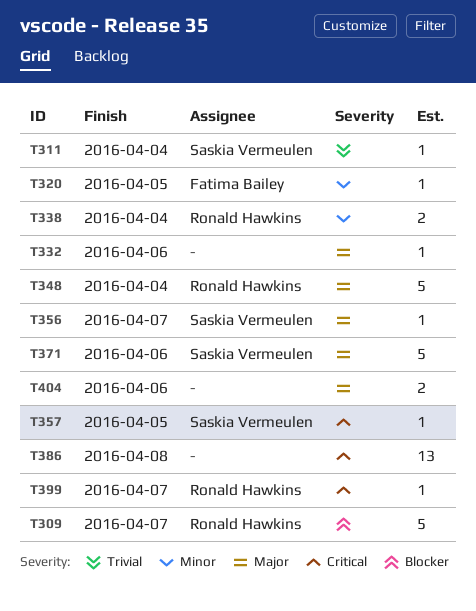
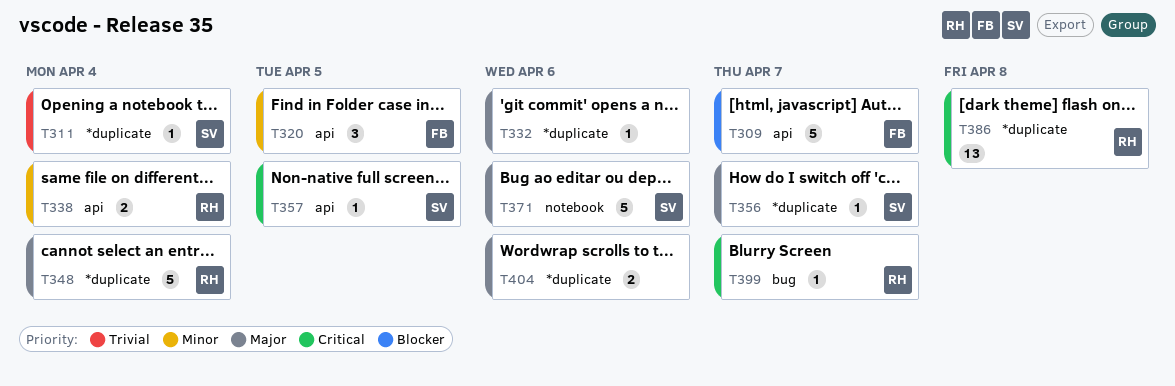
T309, owner: Ronald Hawkins -> Fatima Bailey
T320, estimate: 1 -> 3
T386, owner: none -> Ronald Hawkins

